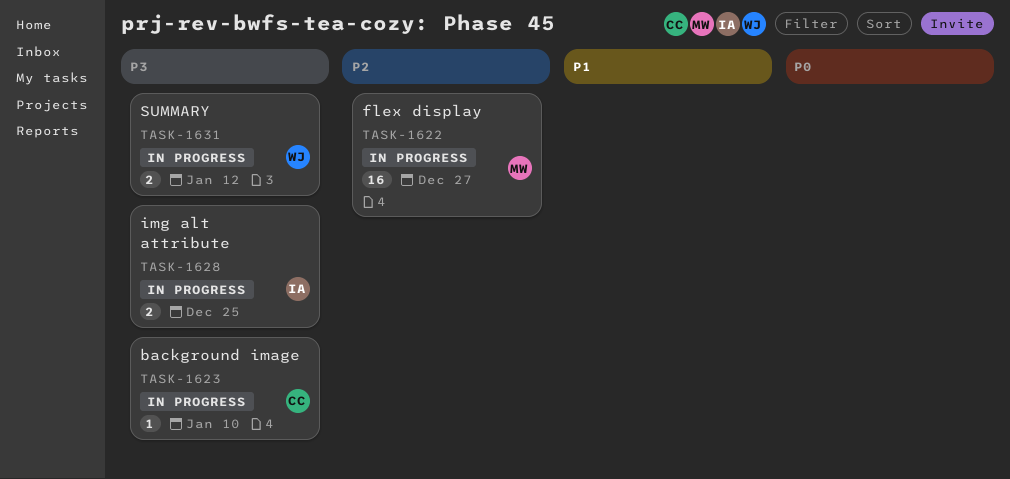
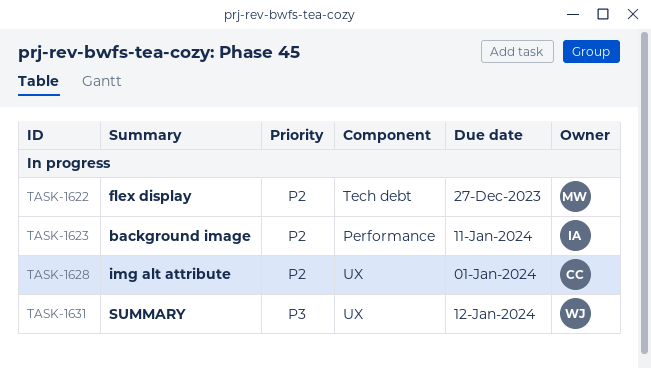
TASK-1623, owner: CC -> IA
TASK-1623, priority: P3 -> P2
TASK-1623, due: Jan 10 -> Jan 11
TASK-1628, owner: IA -> CC
TASK-1628, priority: P3 -> P2
TASK-1628, due: Dec 25 -> Jan 1

